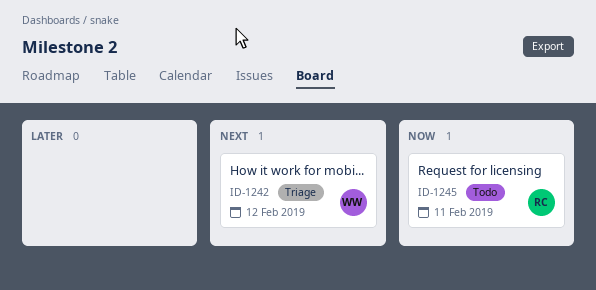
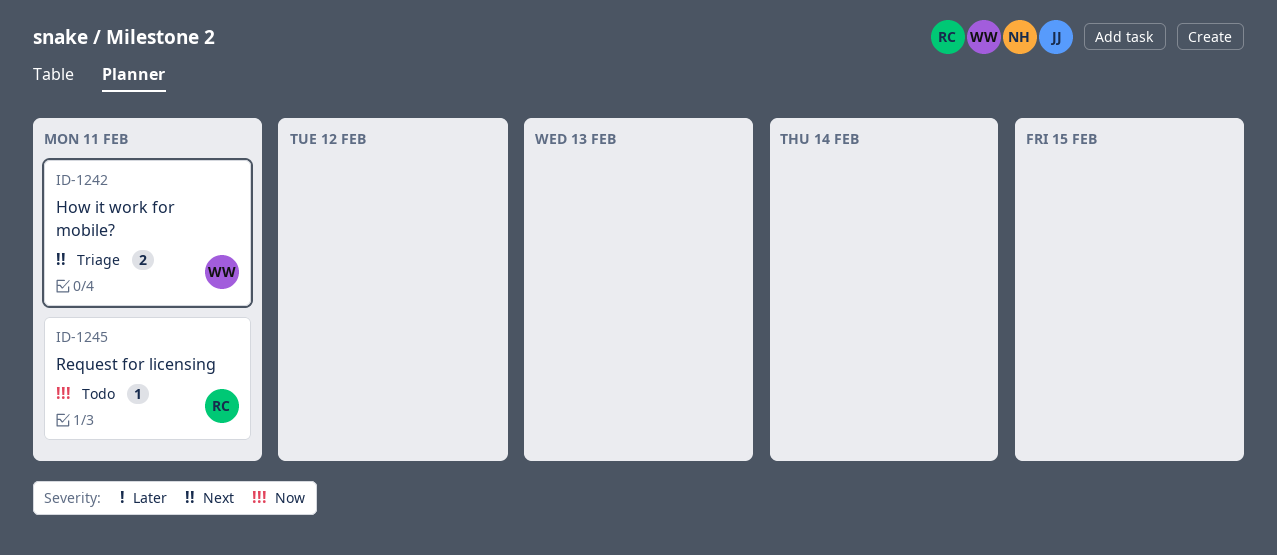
ID-1242, due: Feb 12 -> Feb 11

